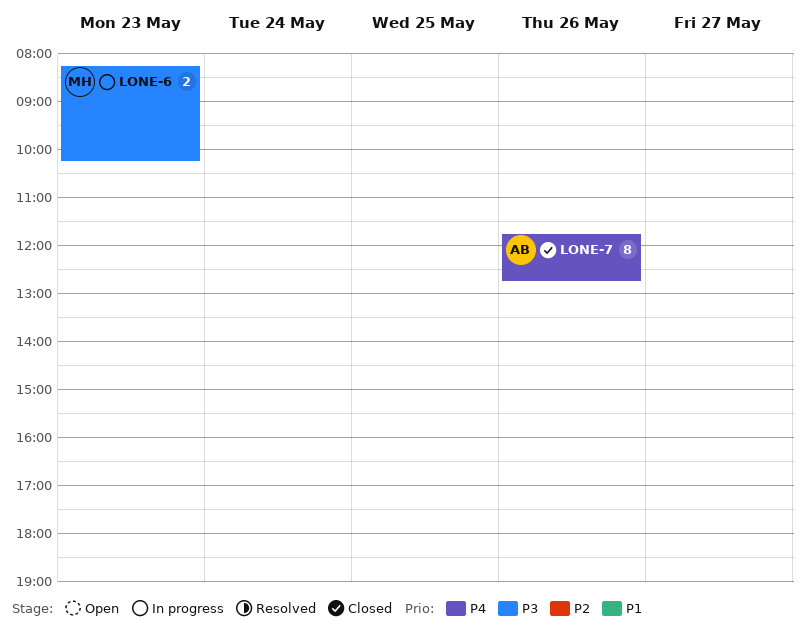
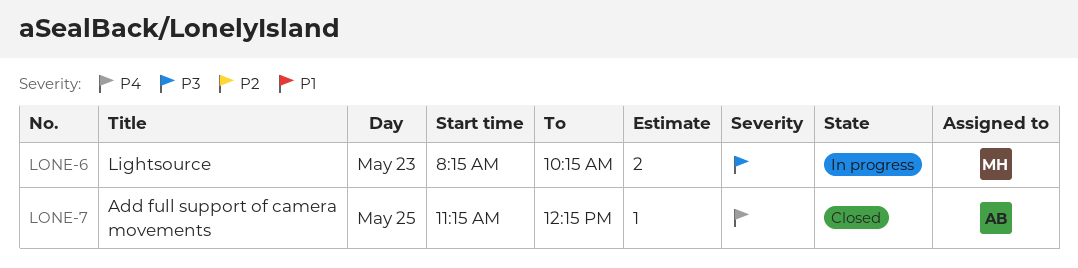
LONE-7, estimate: 8 -> 1
LONE-7, day: May 26 -> May 25
LONE-7, begins: 11:45 -> 11:15
LONE-7, ends: 12:45 -> 12:15

